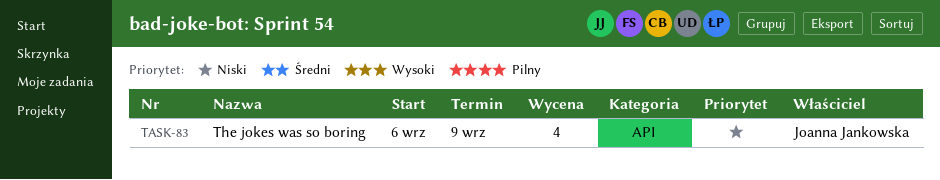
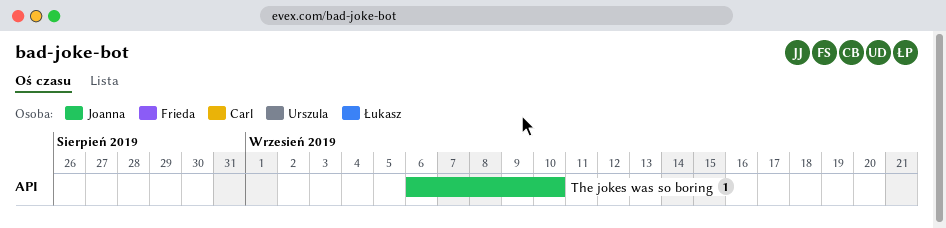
The jokes was so boring, estimate: 4 -> 1
The jokes was so boring, due: Sep 9 -> Sep 10

